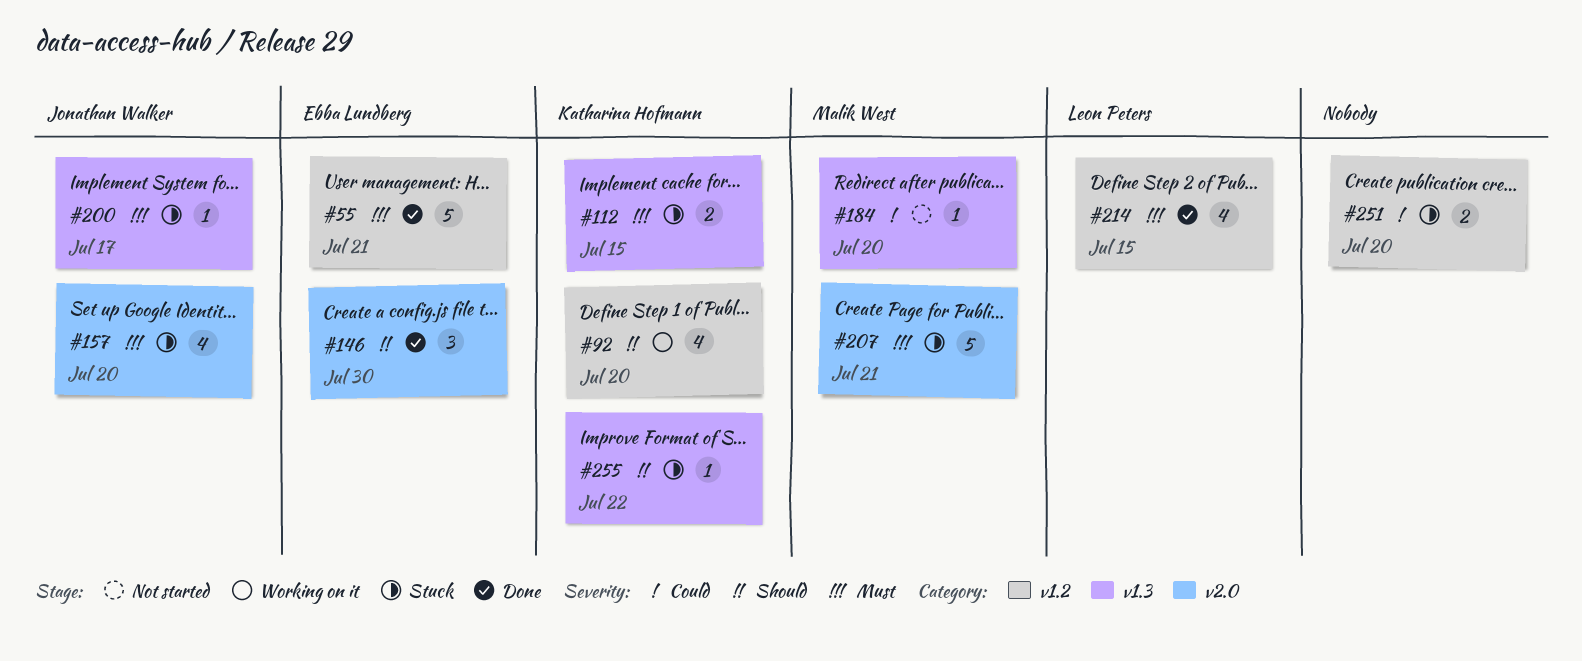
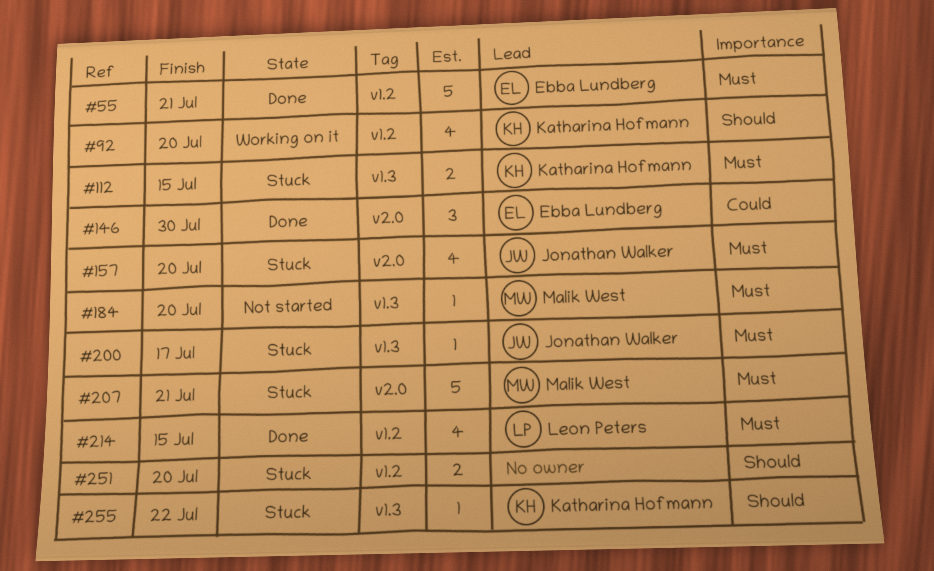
#146, priority: Should -> Could
#184, priority: Could -> Must
#251, priority: Could -> Should

